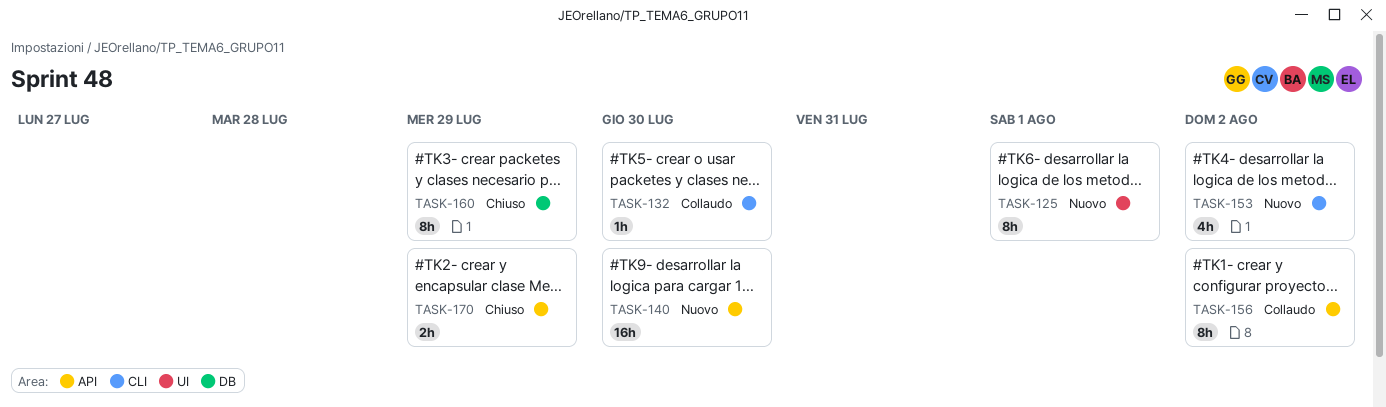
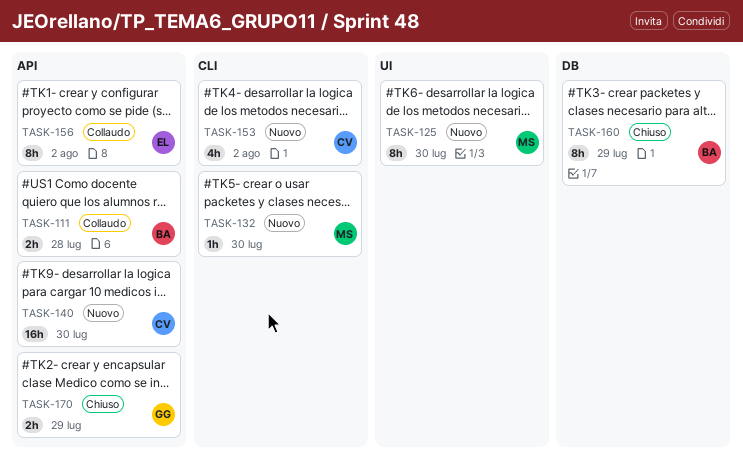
TASK-111: none -> present
TASK-125, due: Aug 1 -> Jul 30
TASK-132, status: Collaudo -> Nuovo

